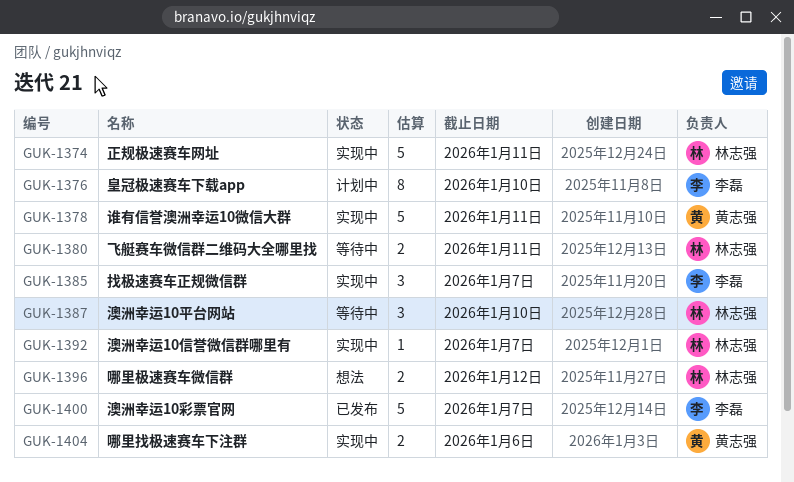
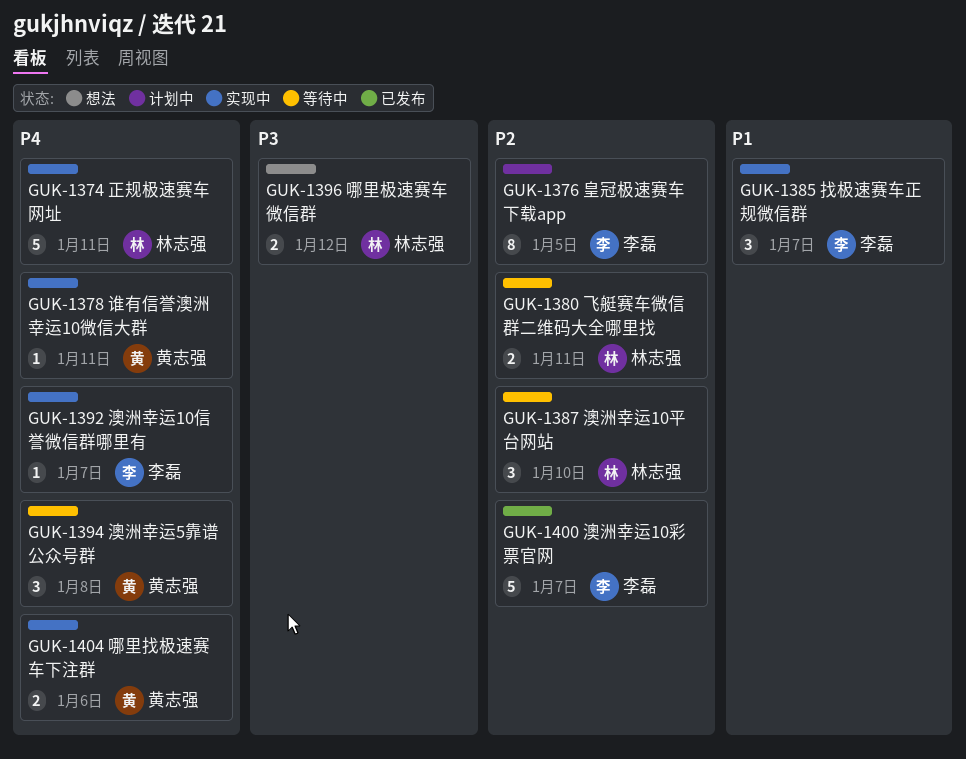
GUK-1376, due: Jan 10 -> Jan 5
GUK-1378, estimate: 5 -> 1
GUK-1392, owner: 林志强 -> 李磊
GUK-1394: none -> present

